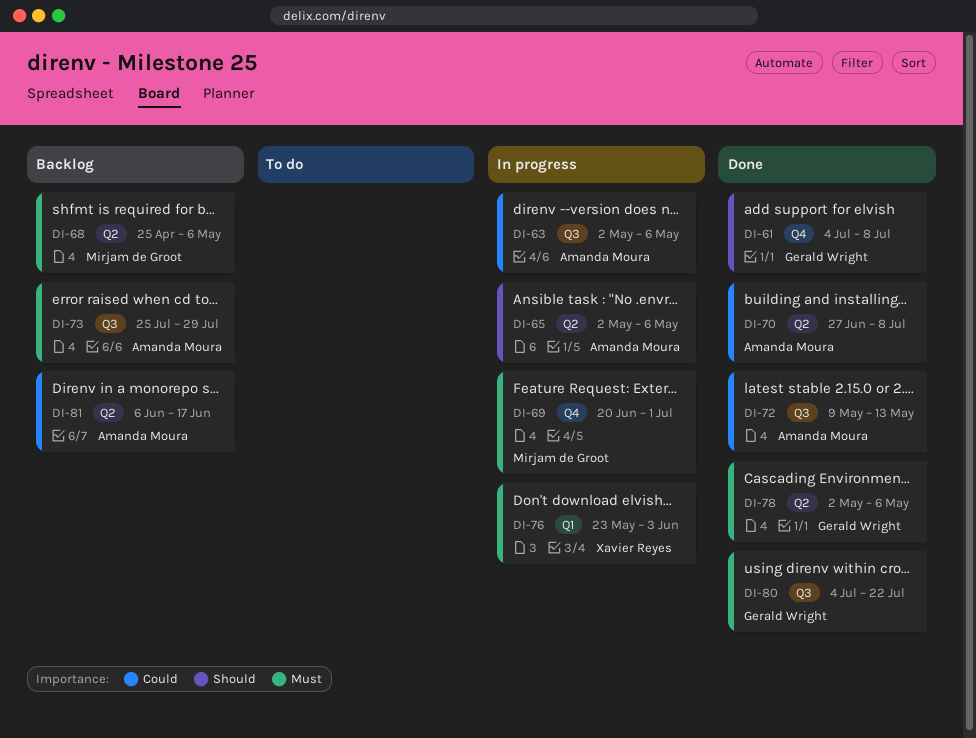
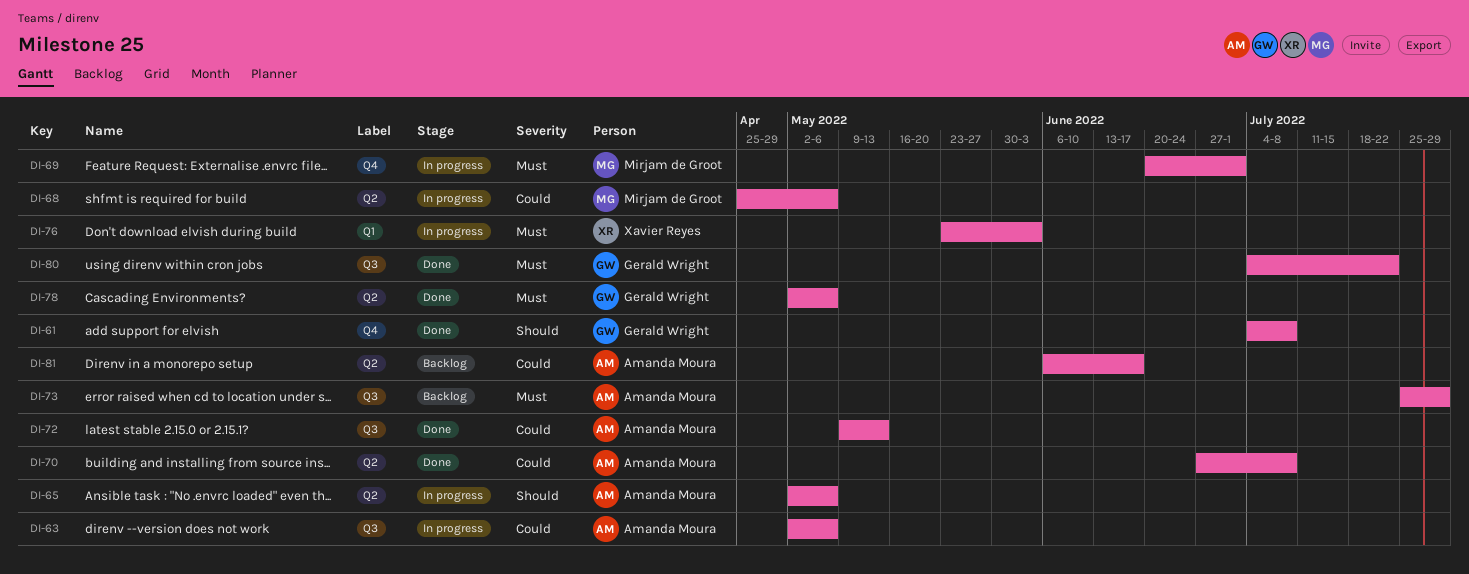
DI-68, status: Backlog -> In progress
DI-68, priority: Must -> Could

